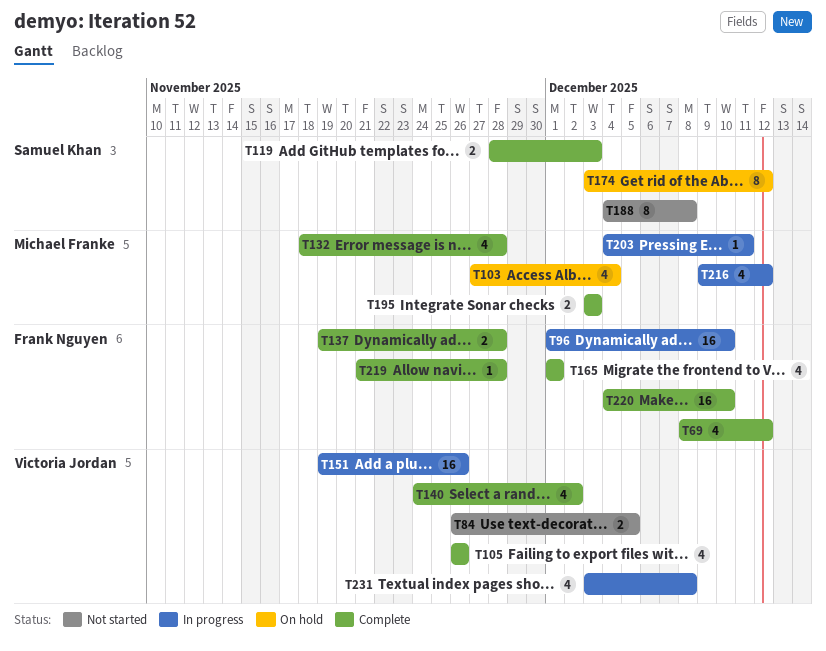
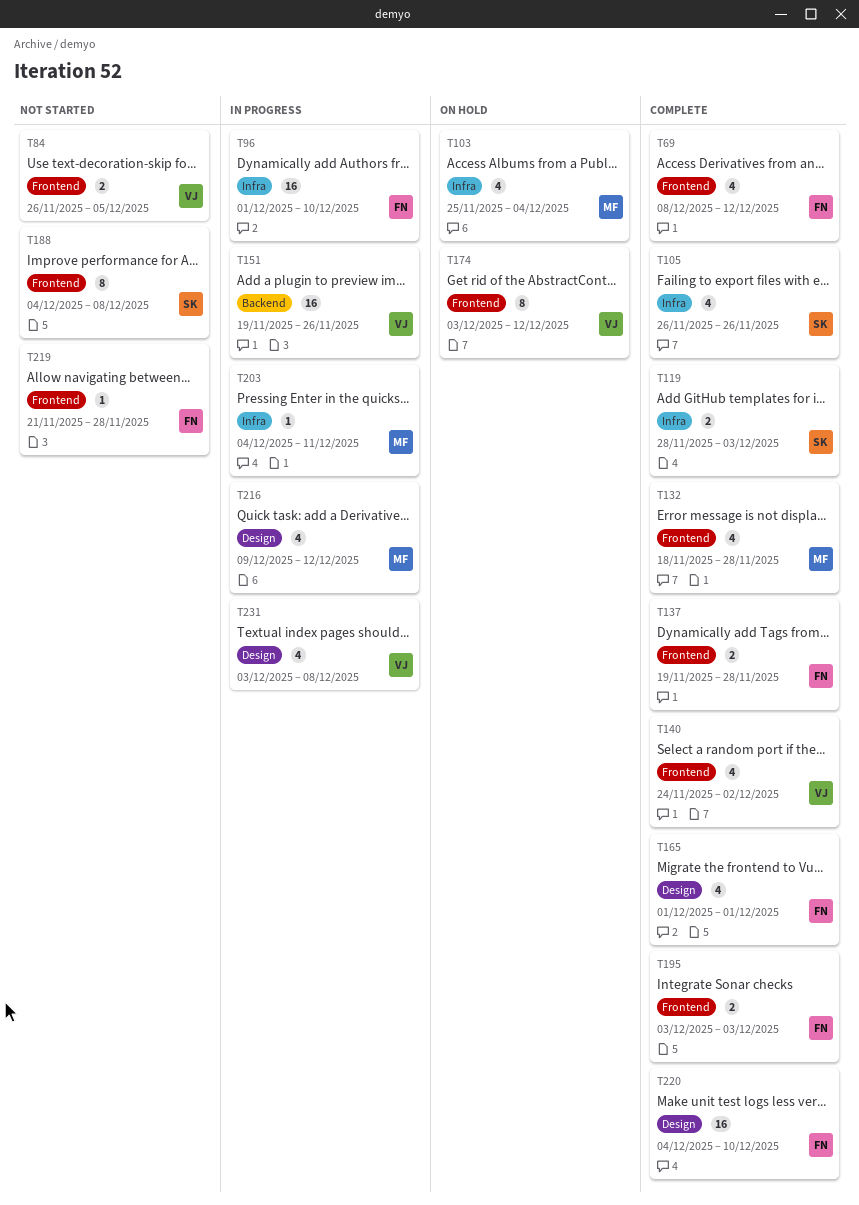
T103, start: Nov 27 -> Nov 25
T105, owner: Victoria Jordan -> Samuel Khan
T174, owner: Samuel Khan -> Victoria Jordan
T195, owner: Michael Franke -> Frank Nguyen
T219, status: Complete -> Not started

